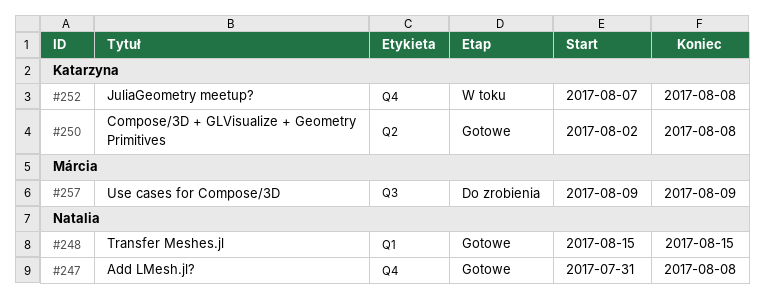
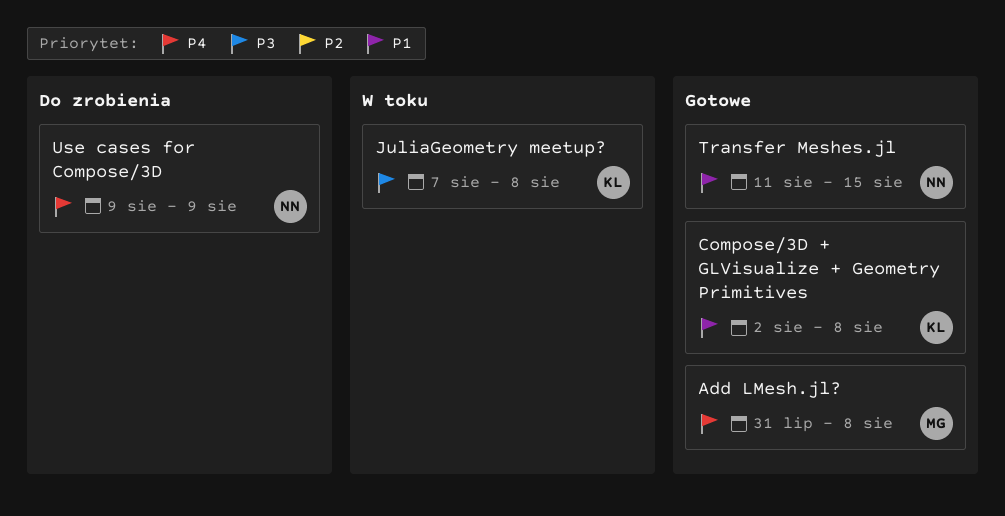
Add LMesh.jl?, owner: Natalia -> Márcia
Transfer Meshes.jl, start: Aug 15 -> Aug 11
Use cases for Compose/3D, owner: Márcia -> Natalia

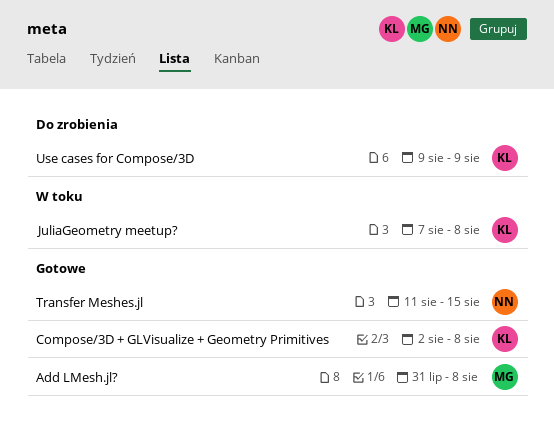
Use cases for Compose/3D, owner: NN -> KL

